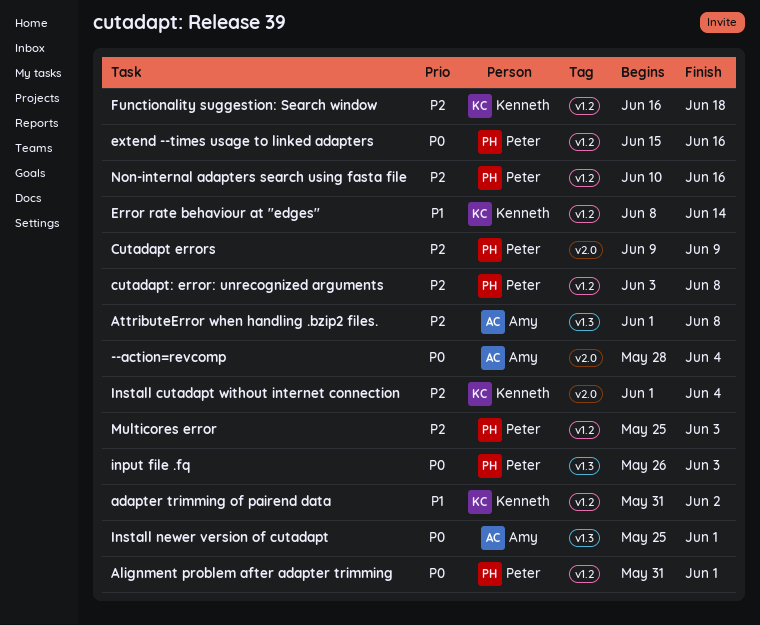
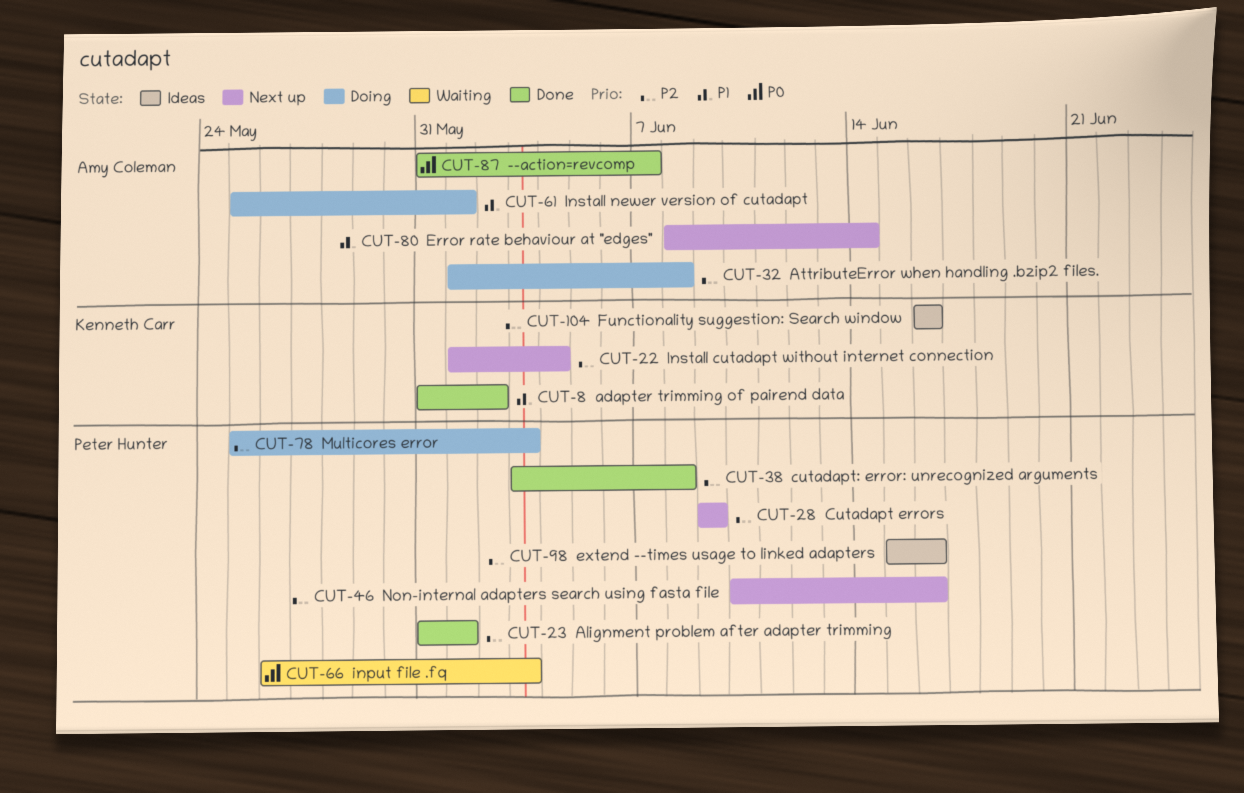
--action=revcomp, start: May 28 -> May 31
--action=revcomp, due: Jun 4 -> Jun 7
Alignment problem after adapter trimming, priority: P0 -> P2
Error rate behaviour at "edges", owner: Kenneth Carr -> Amy Coleman
extend --times usage to linked adapters, priority: P0 -> P2
Functionality suggestion: Search window, due: Jun 18 -> Jun 16
Install newer version of cutadapt, priority: P0 -> P1

